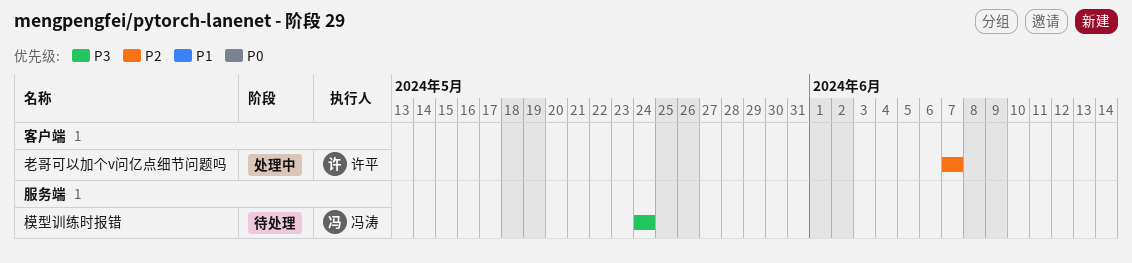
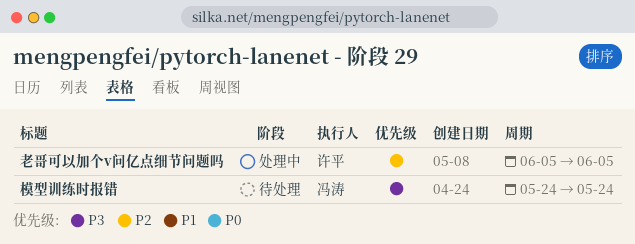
老哥可以加个v问亿点细节问题吗, start: Jun 7 -> Jun 5
老哥可以加个v问亿点细节问题吗, due: Jun 7 -> Jun 5

